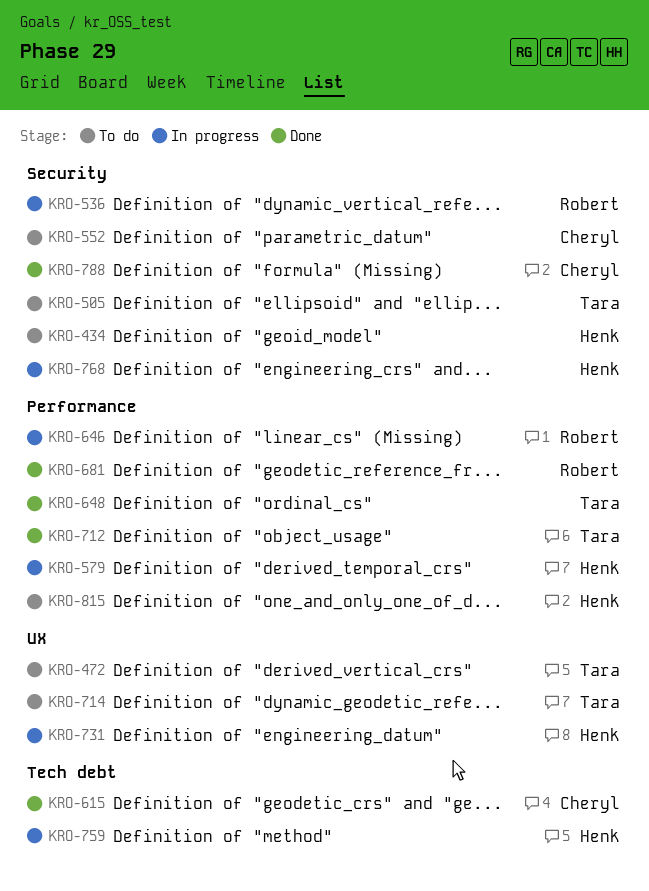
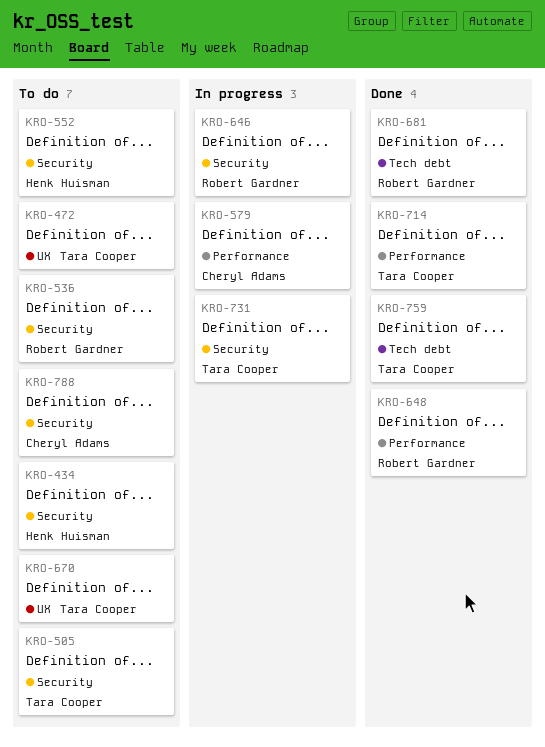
KRO-536, status: In progress -> To do
KRO-552, owner: Cheryl Adams -> Henk Huisman
KRO-579, owner: Henk Huisman -> Cheryl Adams
KRO-615: present -> none
KRO-646, label: Performance -> Security
KRO-648, owner: Tara Cooper -> Robert Gardner
KRO-670: none -> present
KRO-681, label: Performance -> Tech debt
KRO-712: present -> none
KRO-714, status: To do -> Done
KRO-714, label: UX -> Performance
KRO-731, owner: Henk Huisman -> Tara Cooper
KRO-731, label: UX -> Security
KRO-759, status: In progress -> Done
KRO-759, owner: Henk Huisman -> Tara Cooper
KRO-768: present -> none
KRO-788, status: Done -> To do
KRO-815: present -> none

